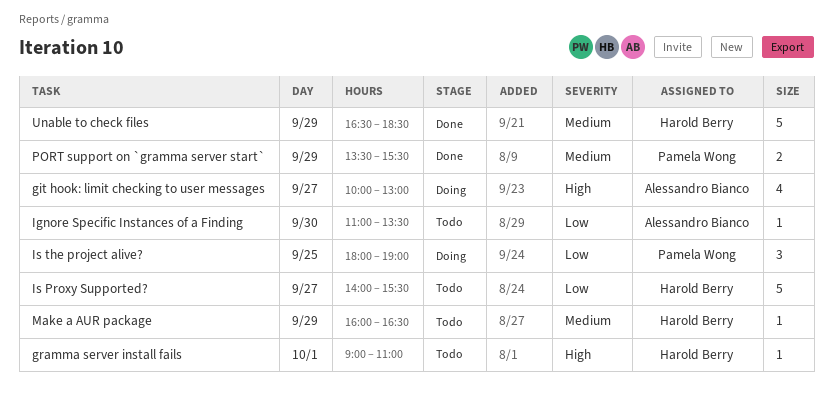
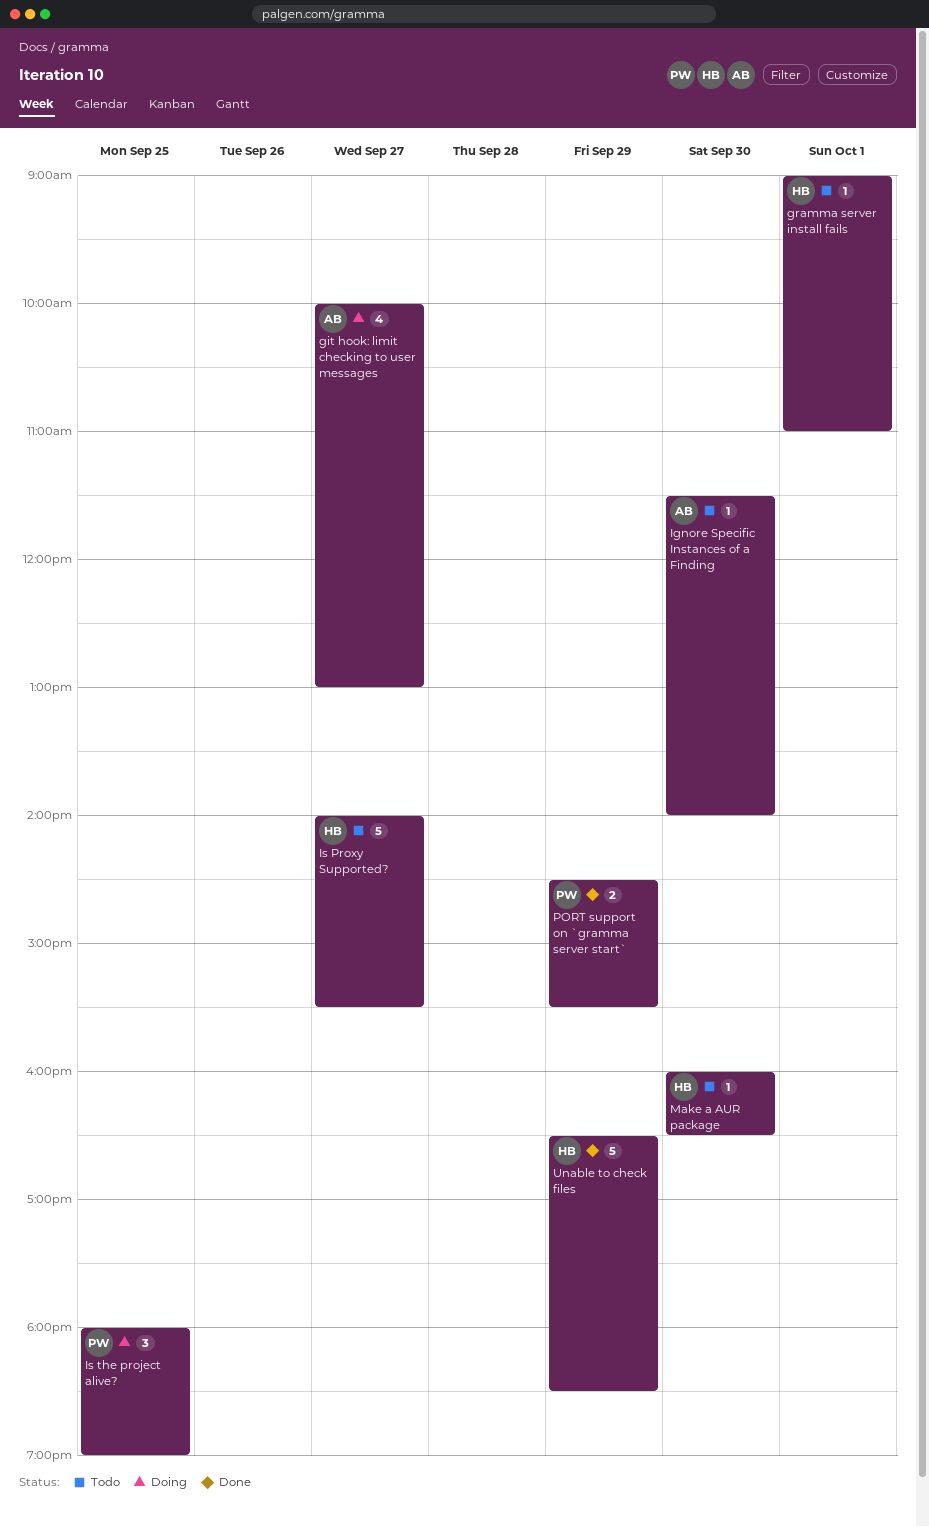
Ignore Specific Instances of a Finding, begins: 11:00 -> 11:30
Ignore Specific Instances of a Finding, ends: 13:30 -> 14:00
Make a AUR package, day: Sep 29 -> Sep 30
PORT support on `gramma server start`, begins: 13:30 -> 14:30

